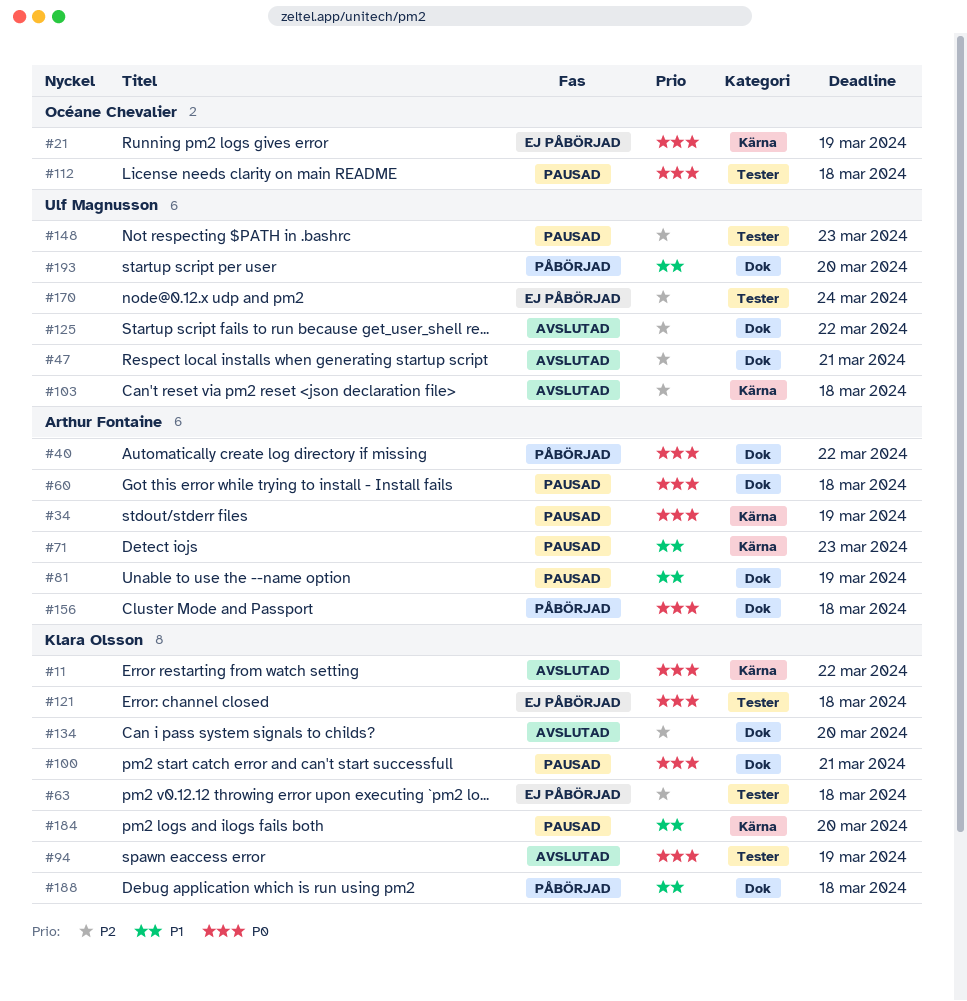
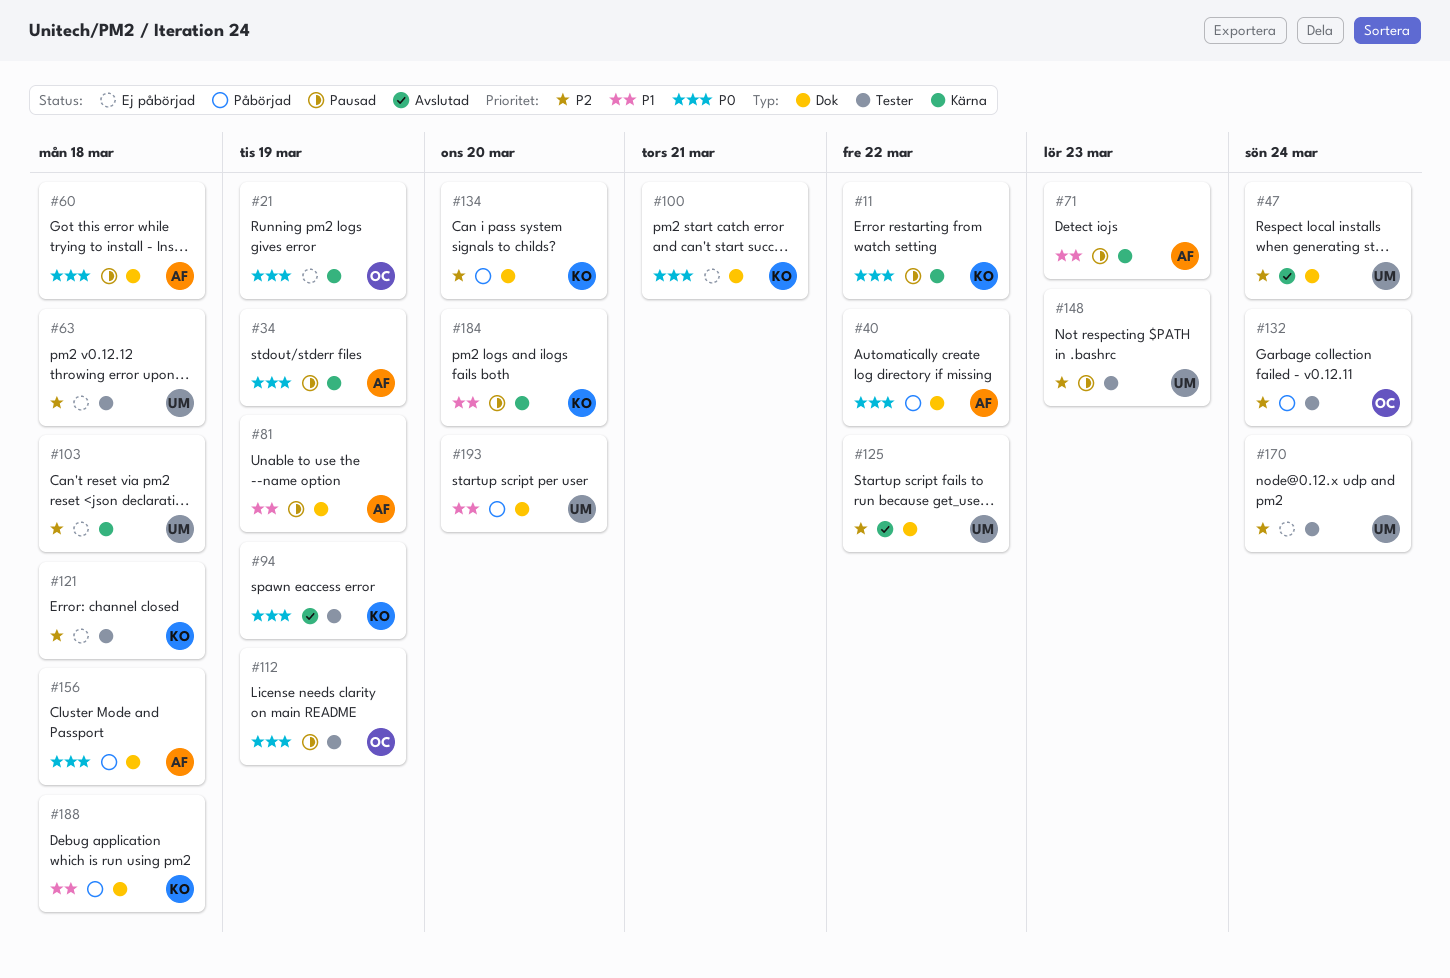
#11, status: Avslutad -> Pausad
#47, due: Mar 21 -> Mar 24
#63, owner: Klara Olsson -> Ulf Magnusson
#100, status: Pausad -> Ej påbörjad
#103, status: Avslutad -> Ej påbörjad
#112, due: Mar 18 -> Mar 19
#121, priority: P0 -> P2
#132: none -> present
#134, status: Avslutad -> Påbörjad

